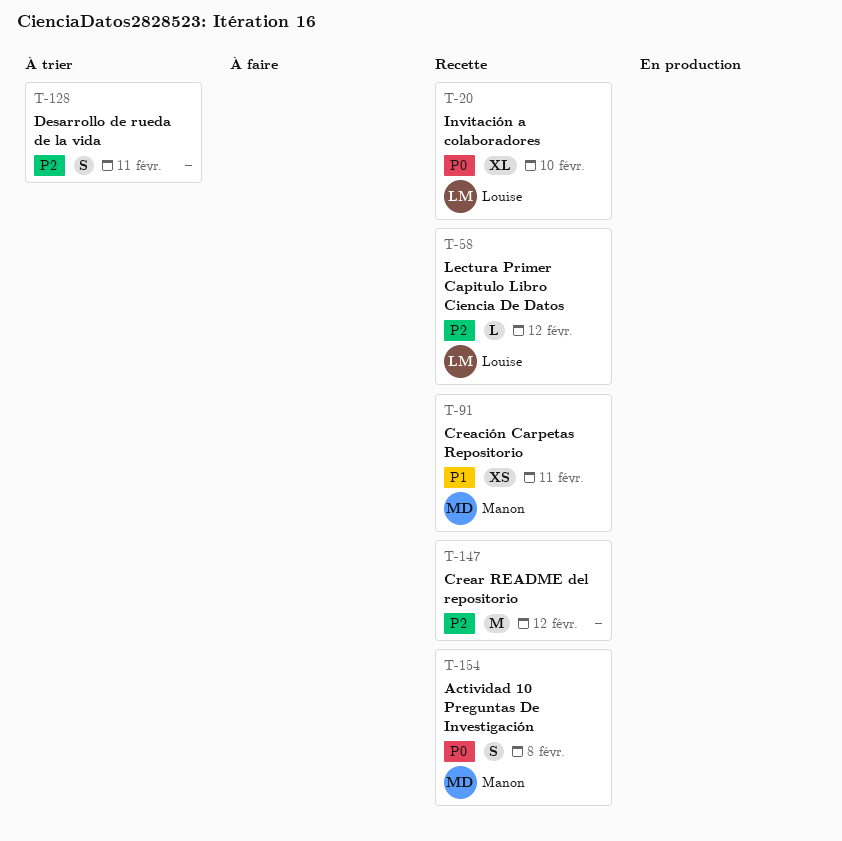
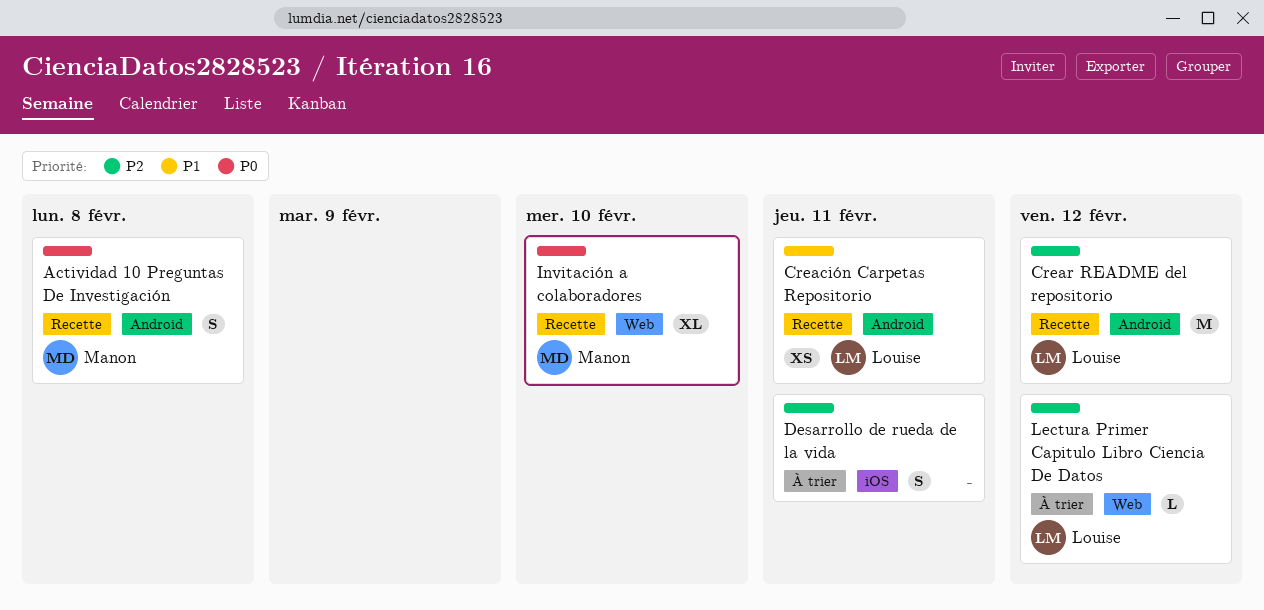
Creación Carpetas Repositorio, owner: Manon -> Louise
Crear README del repositorio, owner: none -> Louise
Invitación a colaboradores, owner: Louise -> Manon
Lectura Primer Capitulo Libro Ciencia De Datos, status: Recette -> À trier

